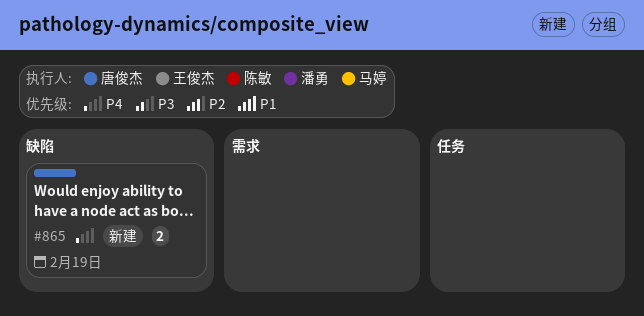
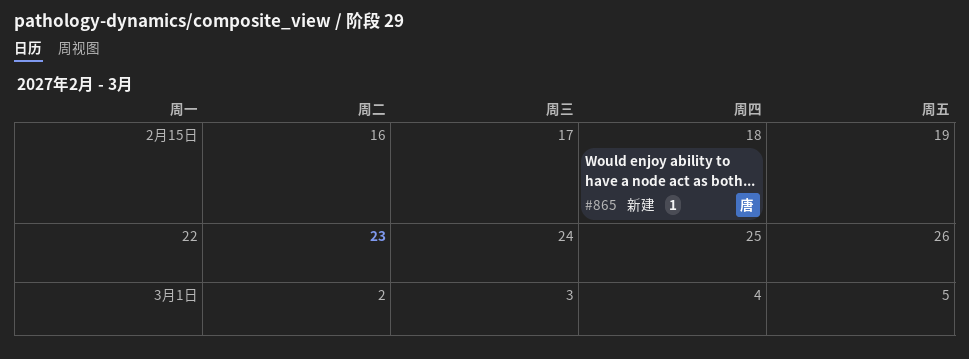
#865, estimate: 2 -> 1
#865, due: Feb 19 -> Feb 18

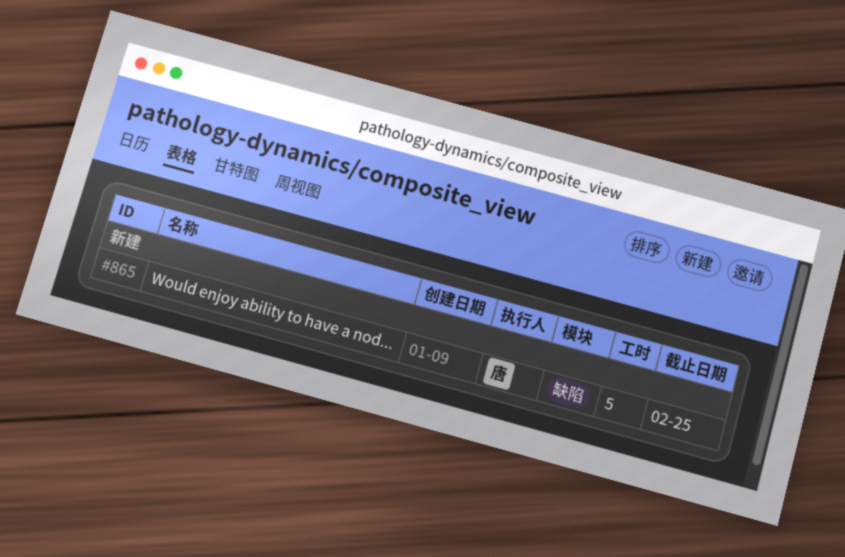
#865, estimate: 1 -> 5
#865, due: Feb 18 -> Feb 25

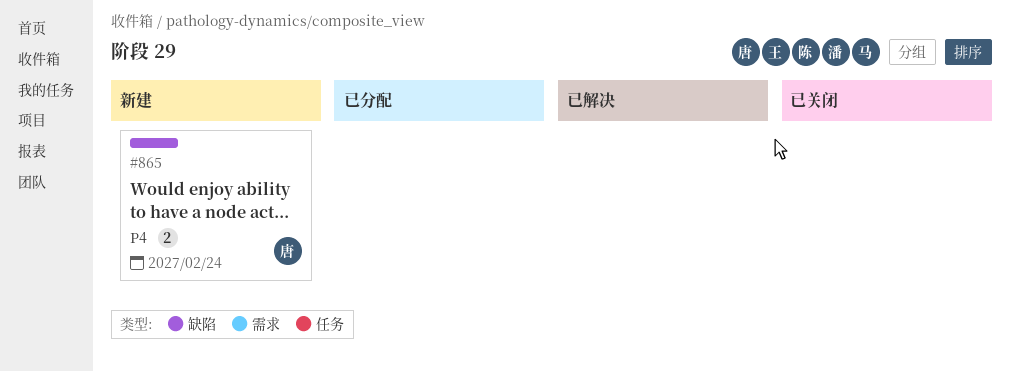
#865, estimate: 5 -> 2
#865, due: Feb 25 -> Feb 24

